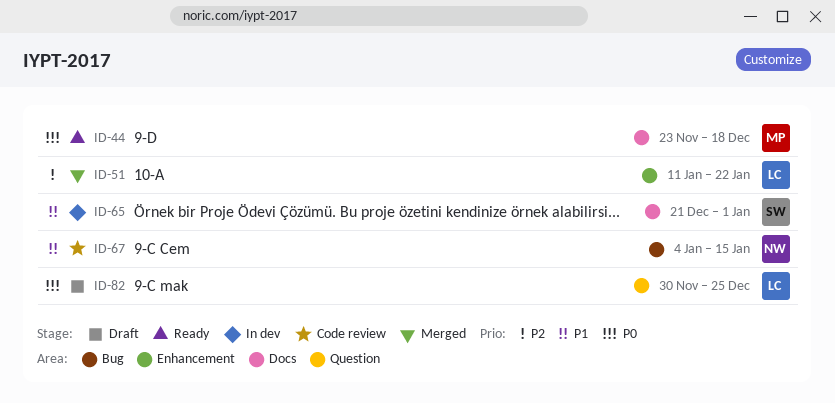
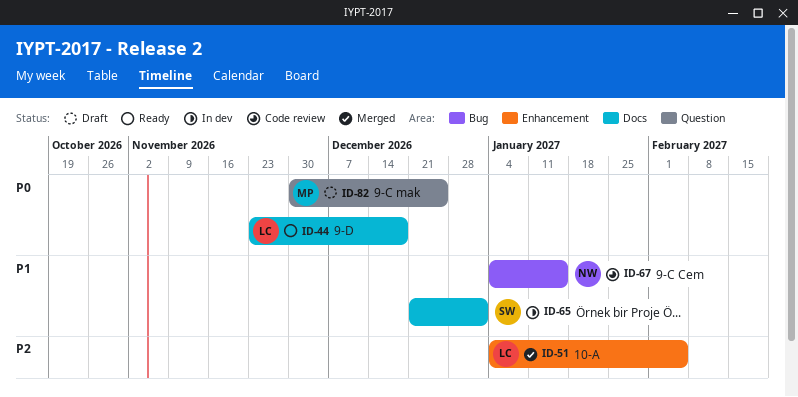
ID-44, owner: MP -> LC
ID-51, start: Jan 11 -> Jan 4
ID-51, due: Jan 22 -> Feb 5
ID-82, owner: LC -> MP

